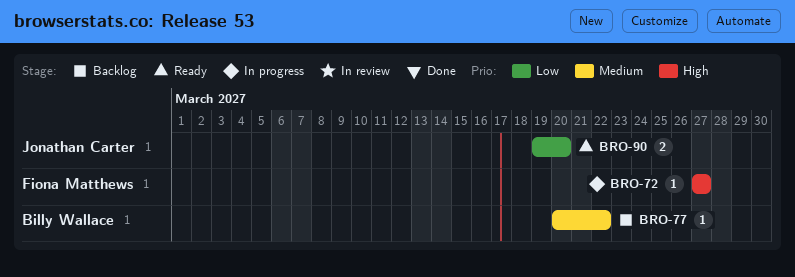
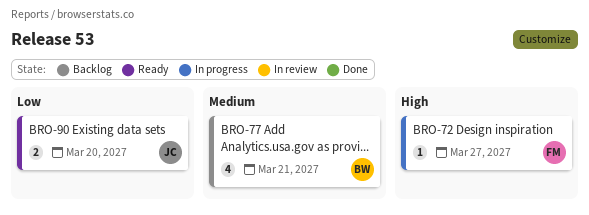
BRO-77, estimate: 1 -> 4
BRO-77, due: Mar 22 -> Mar 21

